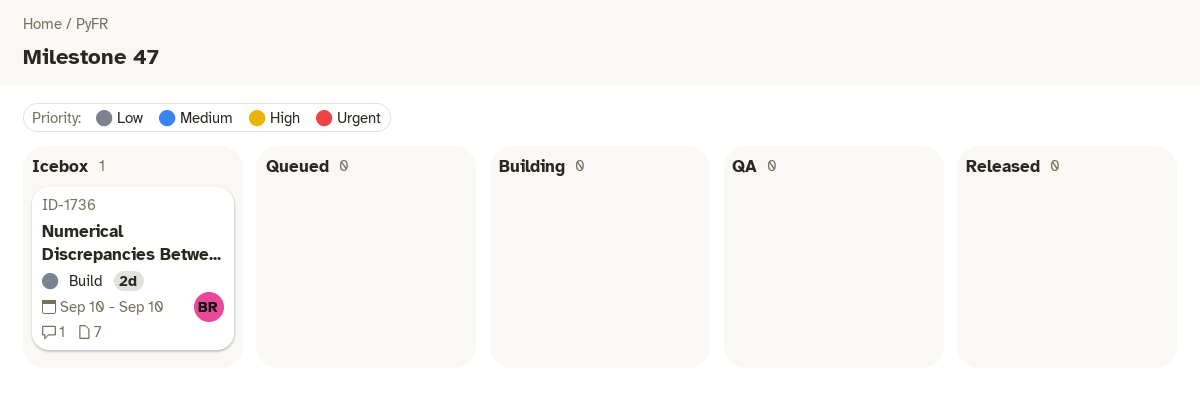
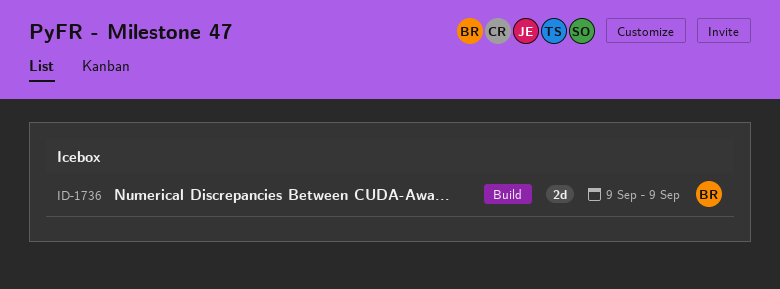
ID-1736, start: Sep 10 -> Sep 9
ID-1736, due: Sep 10 -> Sep 9

